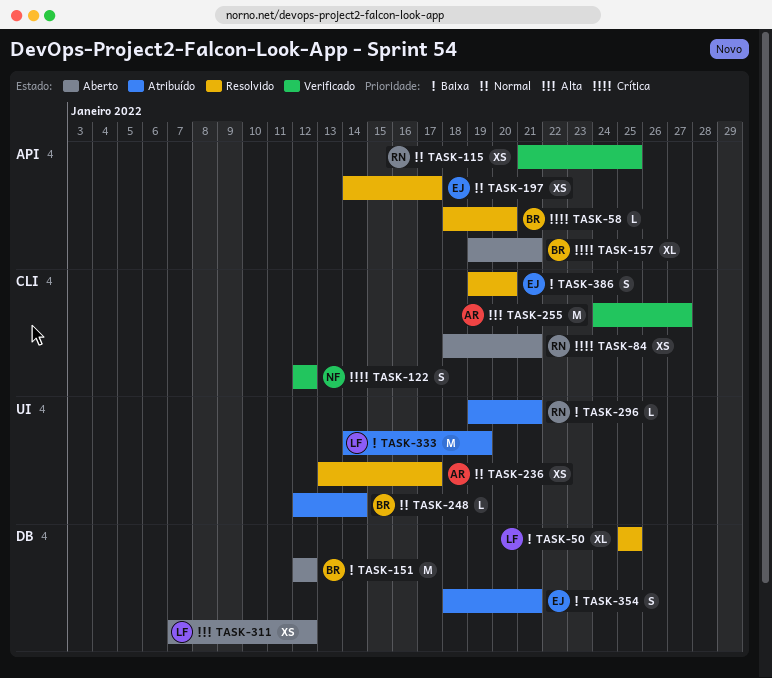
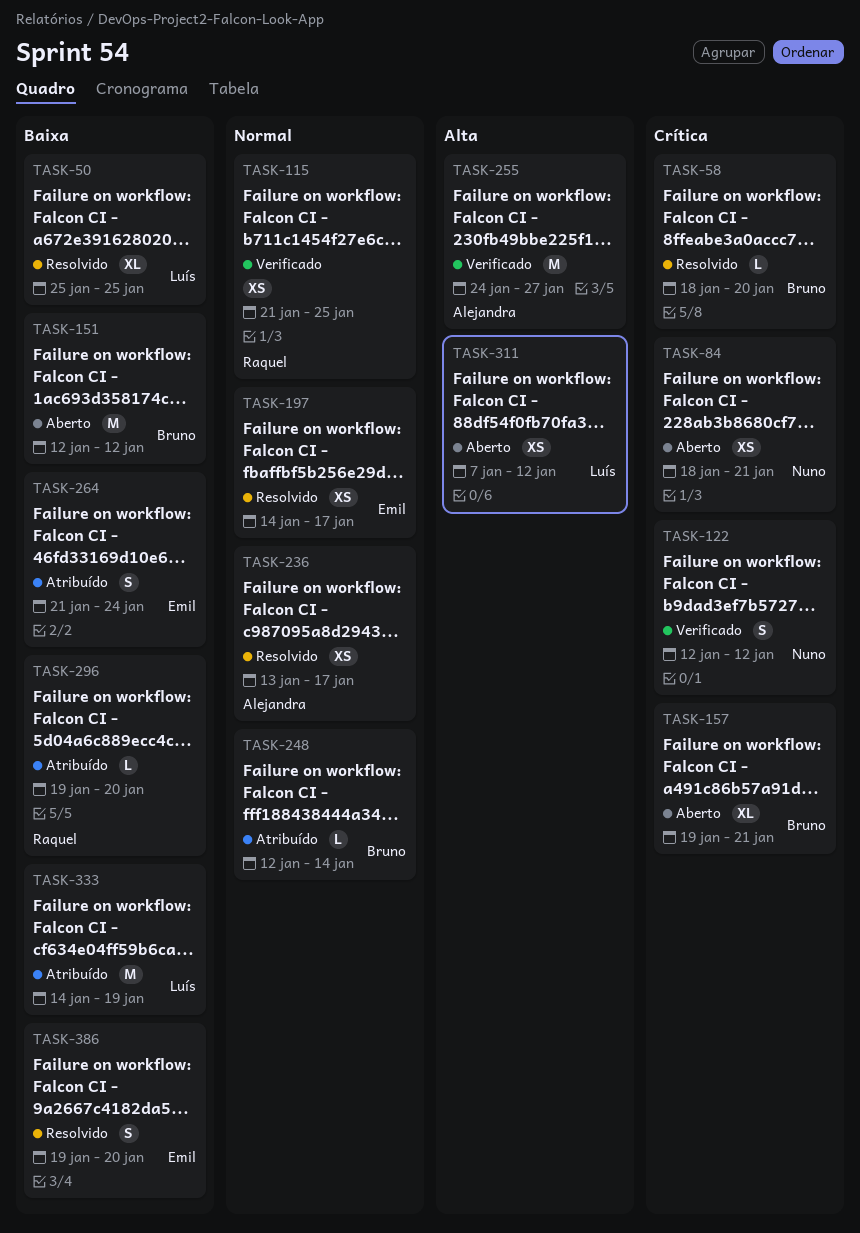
TASK-84, owner: Raquel -> Nuno
TASK-264: none -> present
TASK-296, due: Jan 21 -> Jan 20
TASK-354: present -> none

